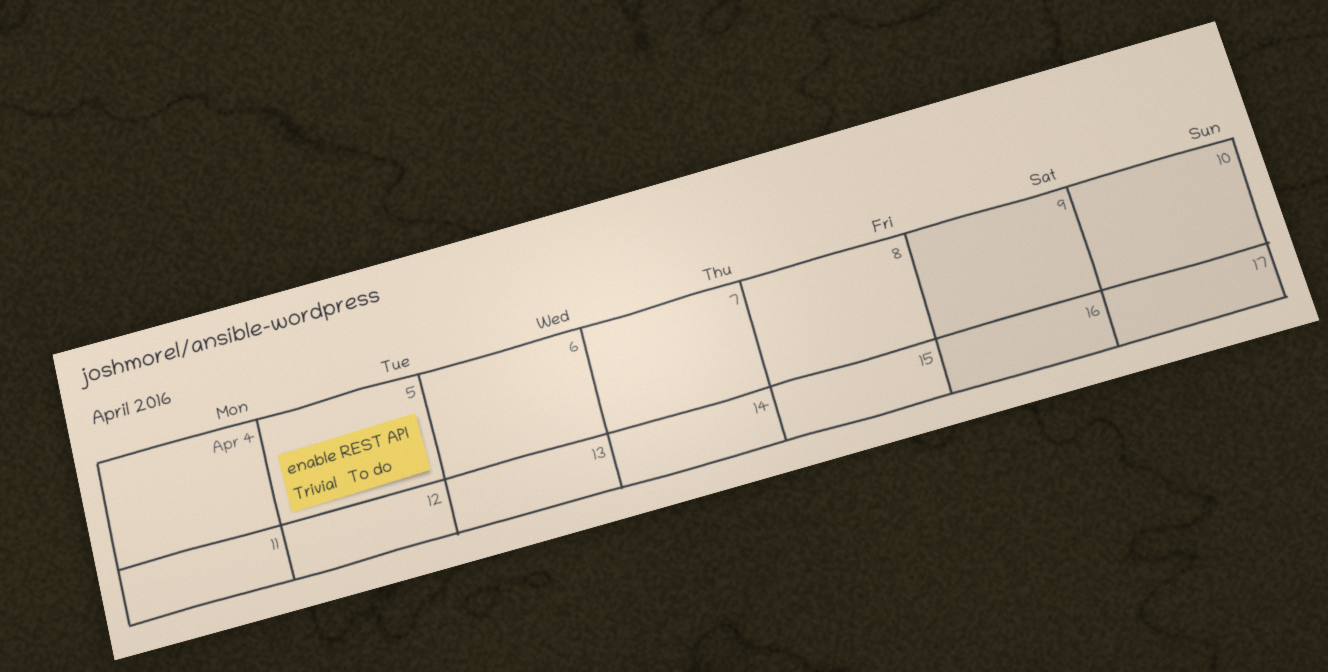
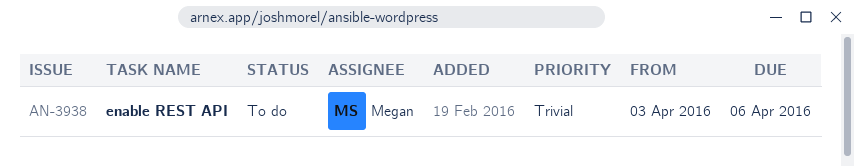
enable REST API, due: Apr 5 -> Apr 6

